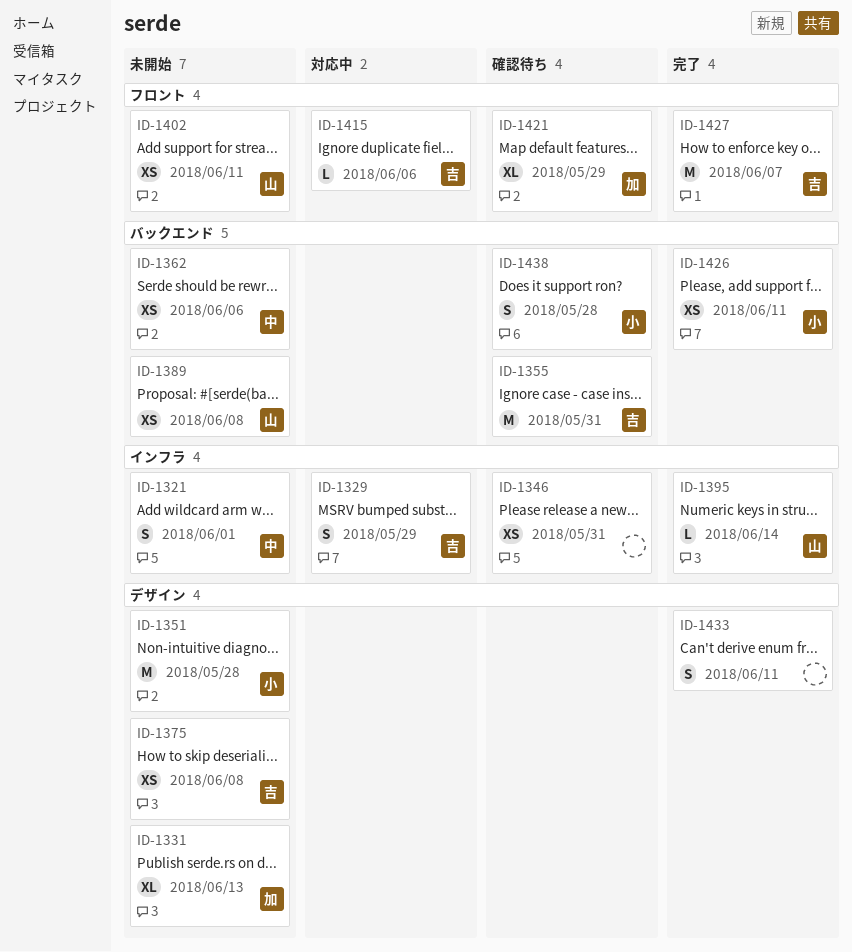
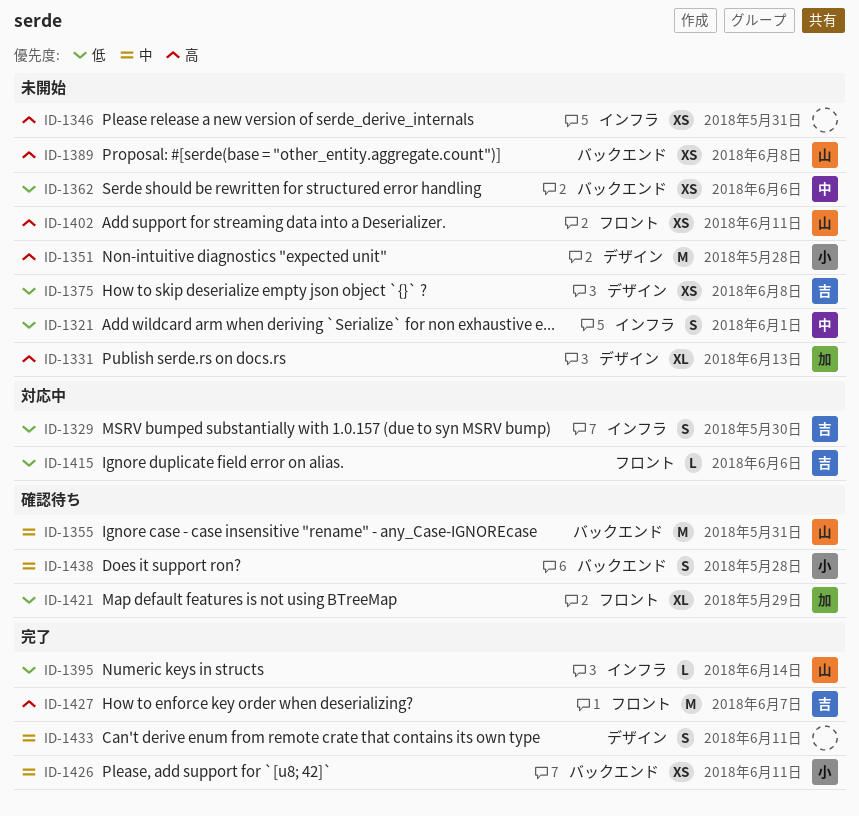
ID-1329, due: May 29 -> May 30
ID-1346, status: 確認待ち -> 未開始
ID-1355, owner: 吉 -> 山

